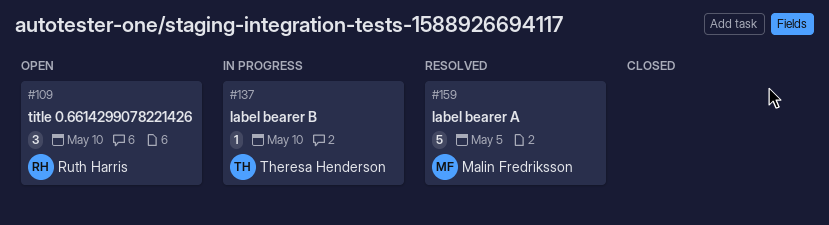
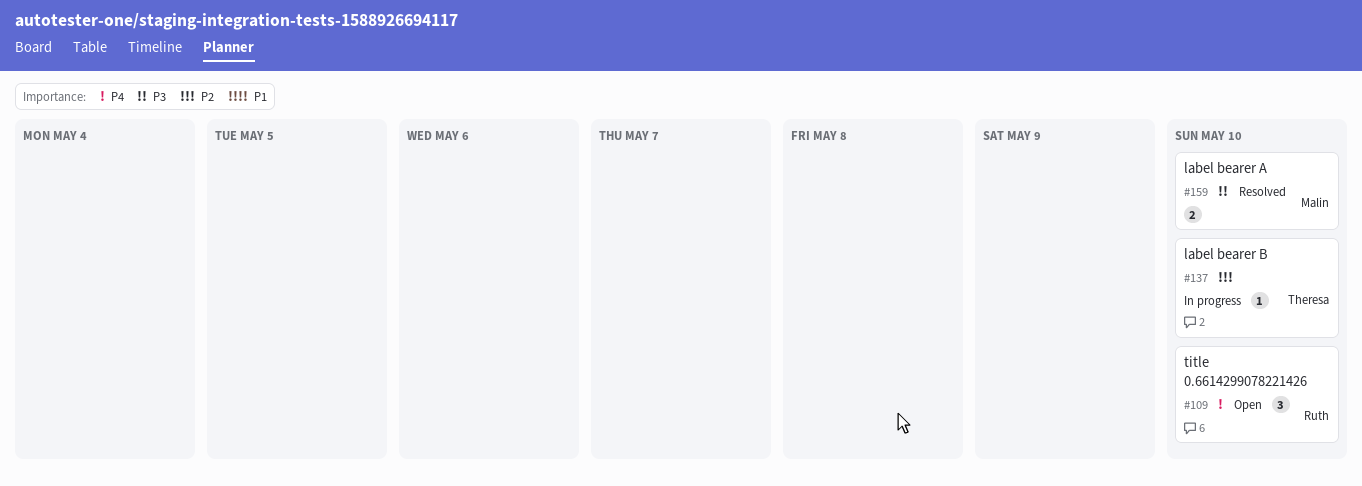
#159, estimate: 5 -> 2
#159, due: May 5 -> May 10

